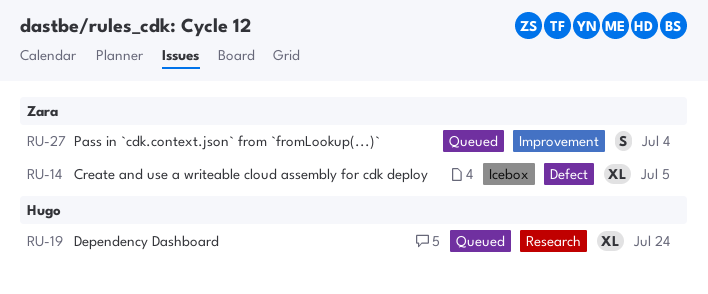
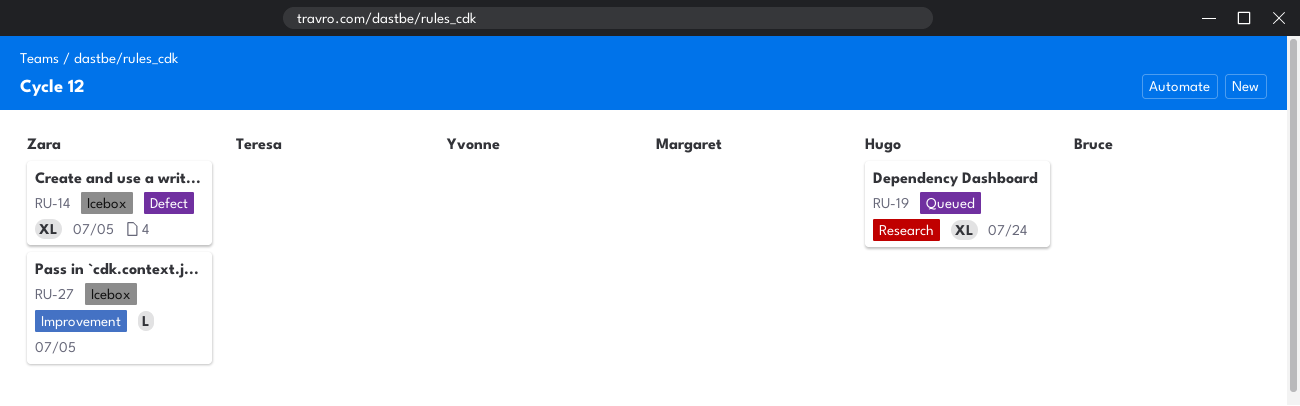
RU-27, status: Queued -> Icebox
RU-27, estimate: S -> L
RU-27, due: Jul 4 -> Jul 5

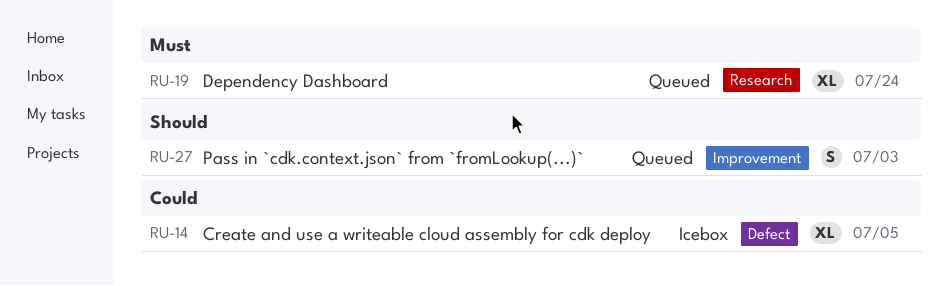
RU-27, status: Icebox -> Queued
RU-27, estimate: L -> S
RU-27, due: Jul 5 -> Jul 3

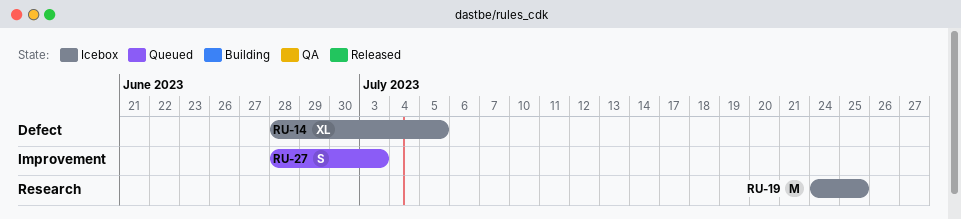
RU-19, status: Queued -> Icebox
RU-19, estimate: XL -> M
RU-19, due: Jul 24 -> Jul 25

